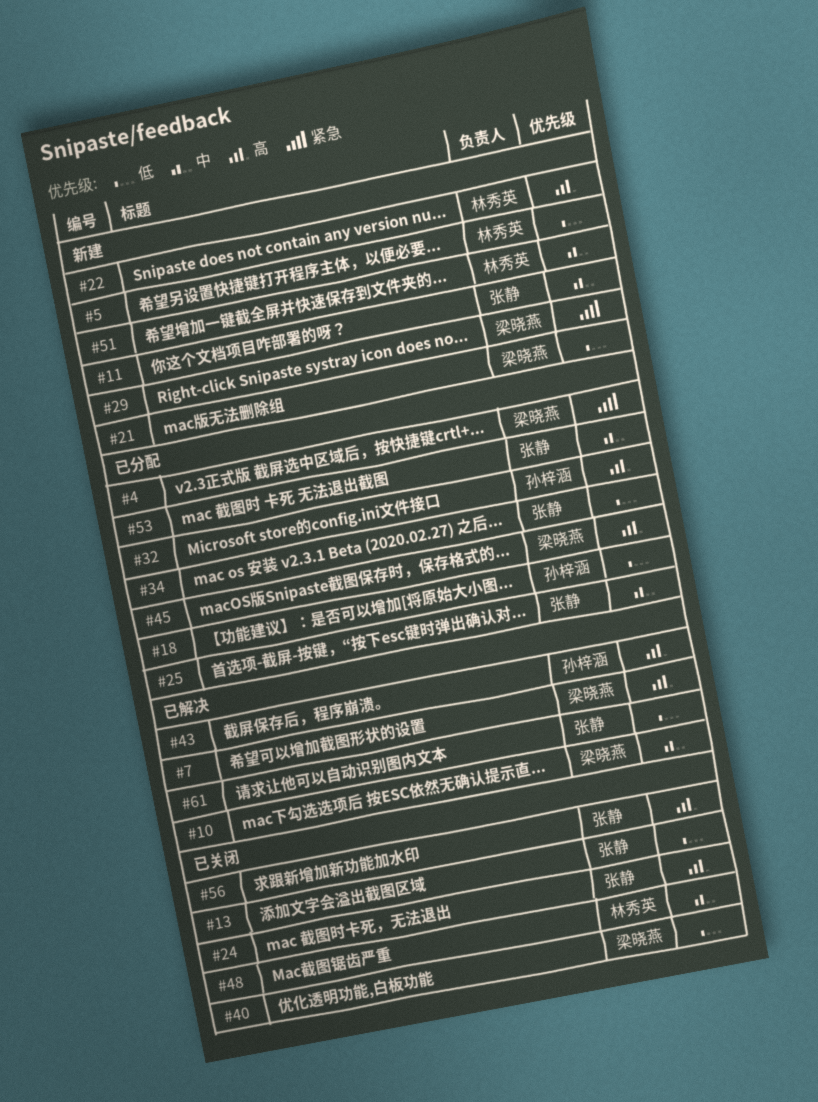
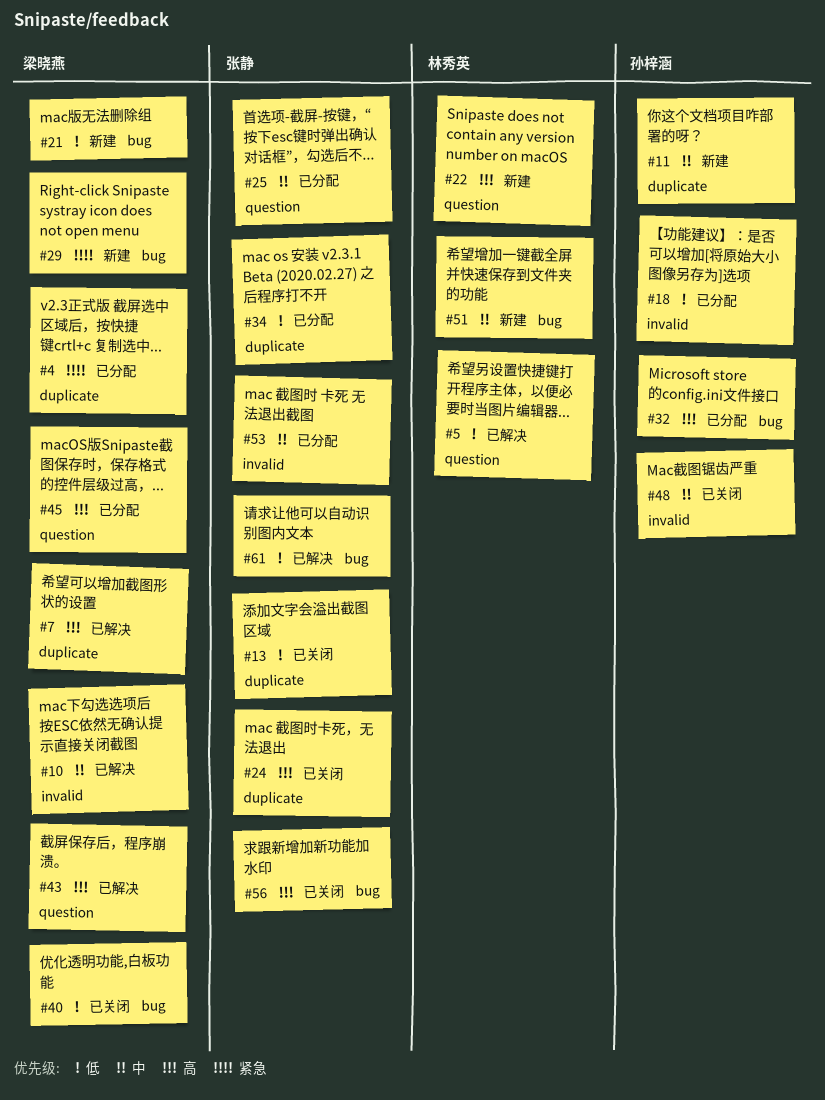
#5, status: 新建 -> 已解决
#11, owner: 张静 -> 孙梓涵
#43, owner: 孙梓涵 -> 梁晓燕
#48, owner: 林秀英 -> 孙梓涵

